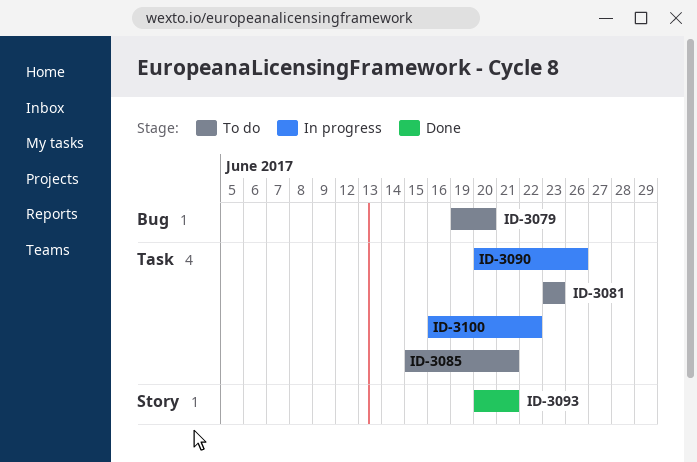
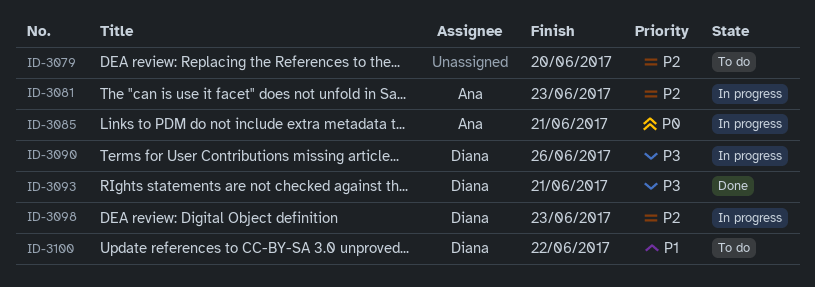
ID-3081, status: To do -> In progress
ID-3085, status: To do -> In progress
ID-3098: none -> present
ID-3100, status: In progress -> To do

